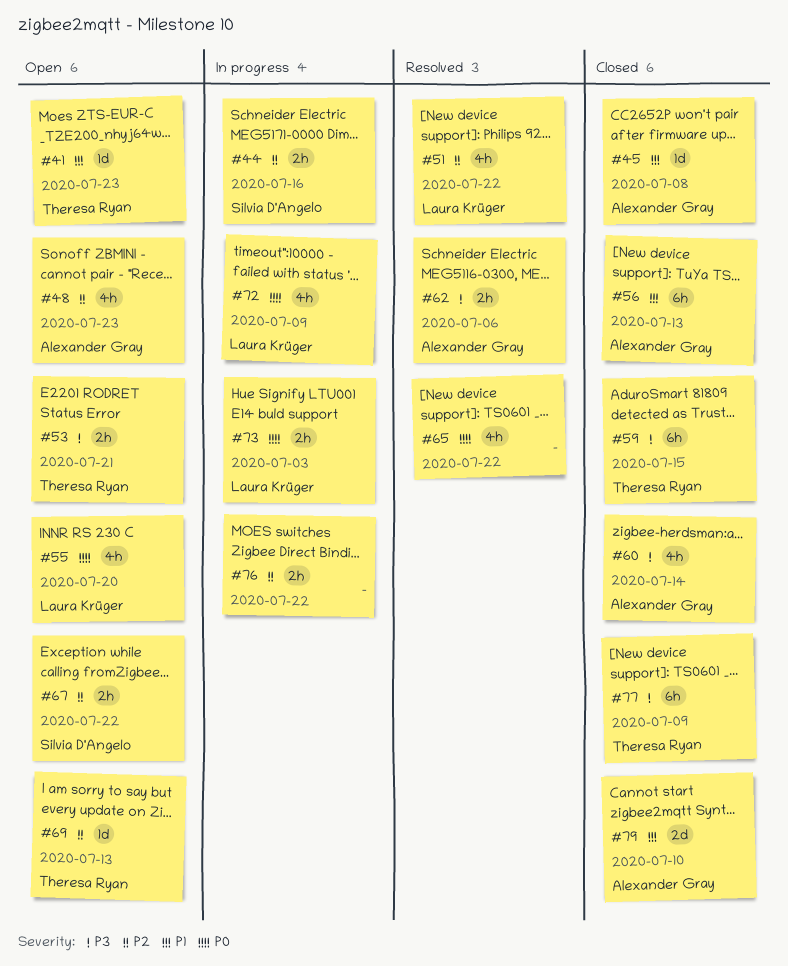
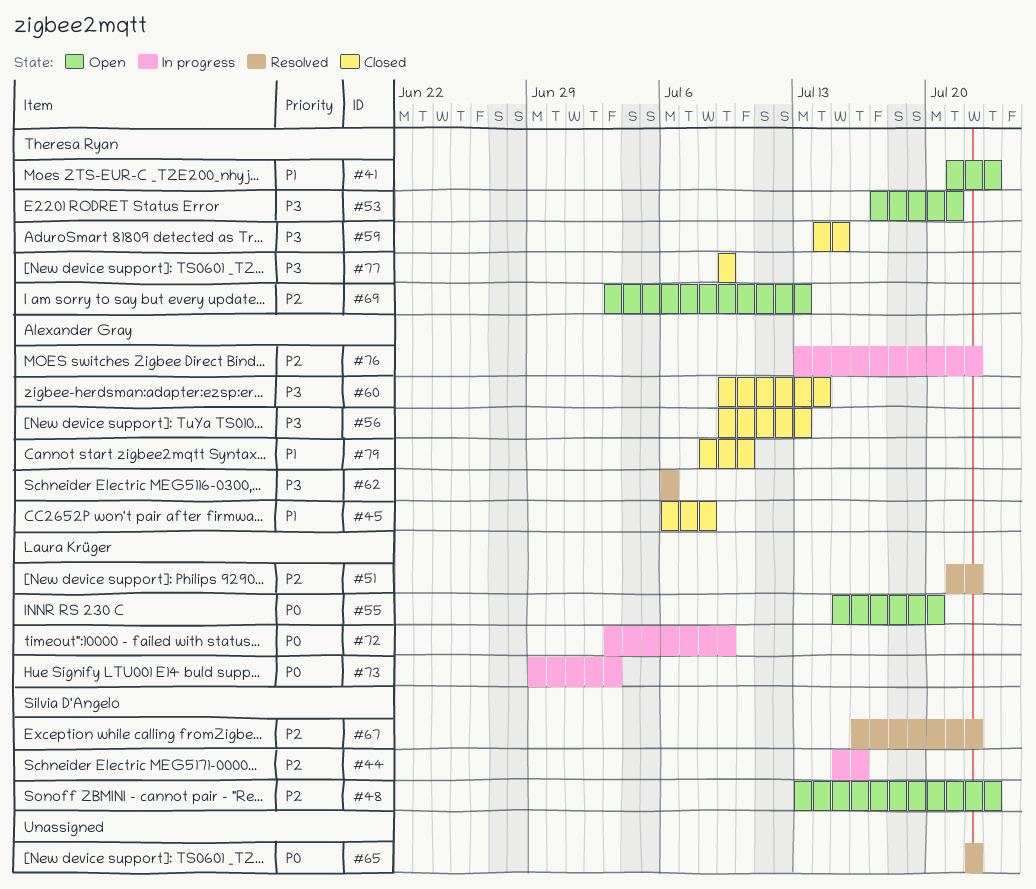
#48, owner: Alexander Gray -> Silvia D'Angelo
#56, priority: P1 -> P3
#67, status: Open -> Resolved
#76, owner: none -> Alexander Gray

